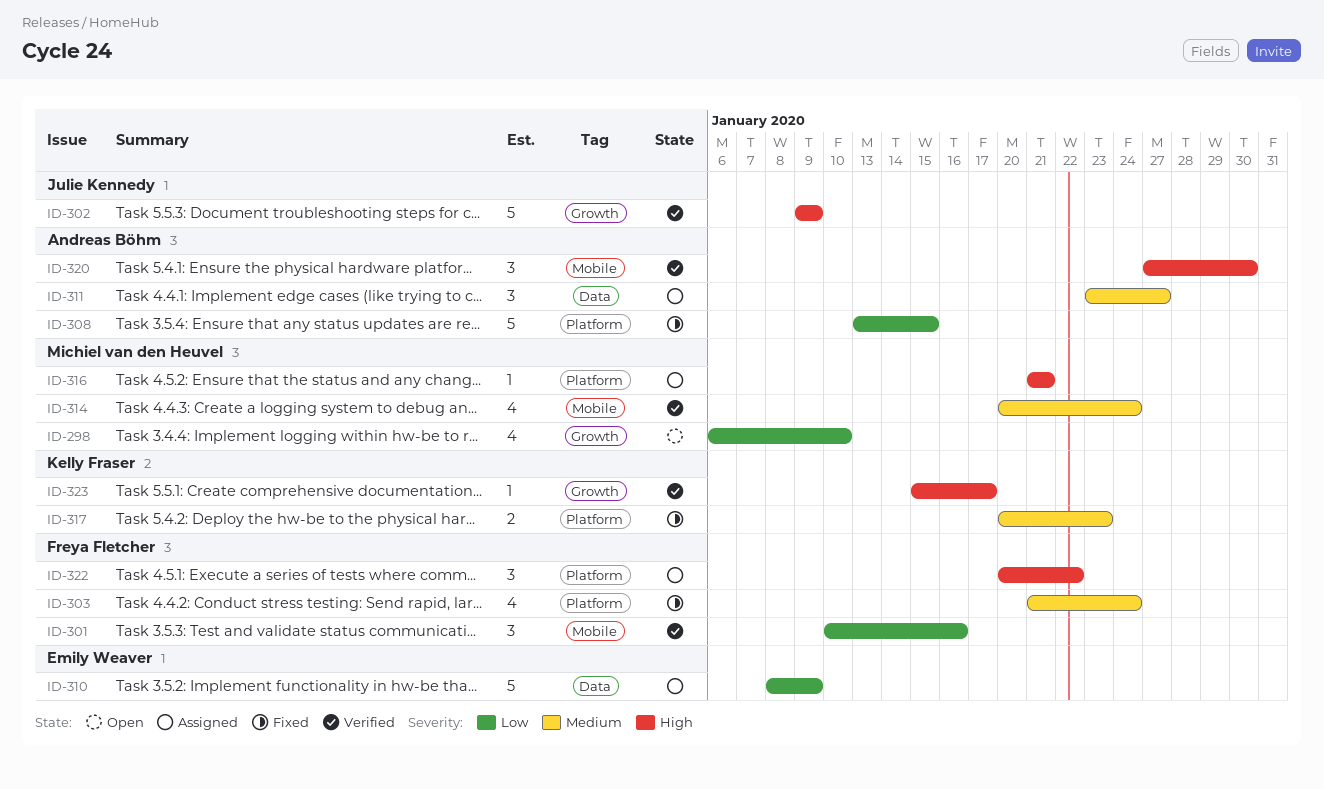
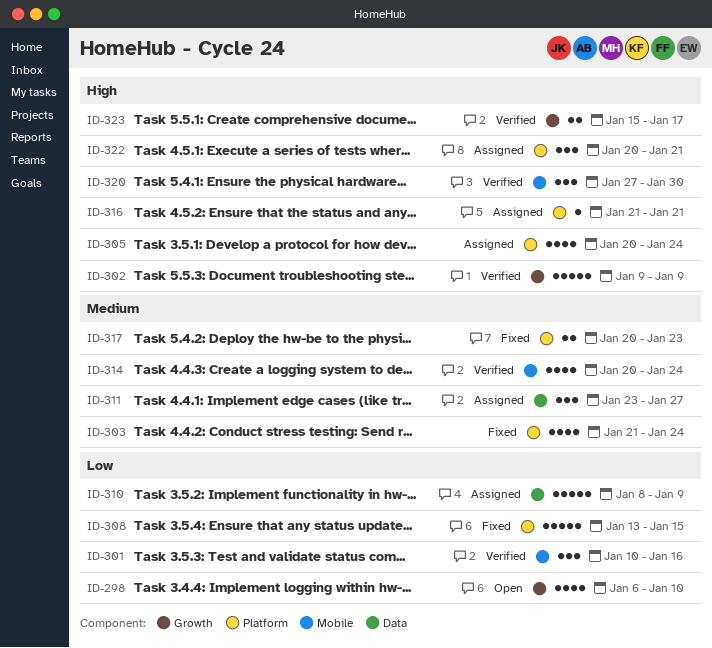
ID-305: none -> present
ID-322, due: Jan 22 -> Jan 21
ID-323, estimate: 1 -> 2

